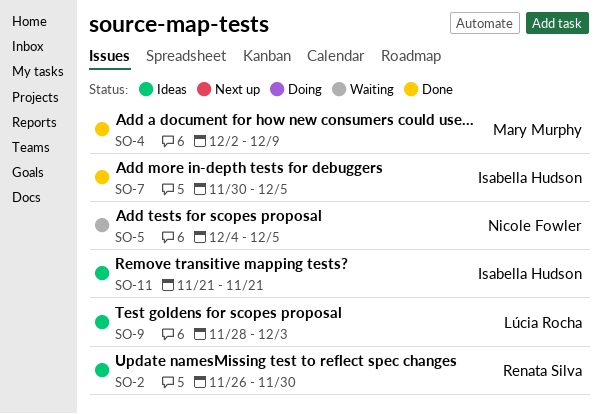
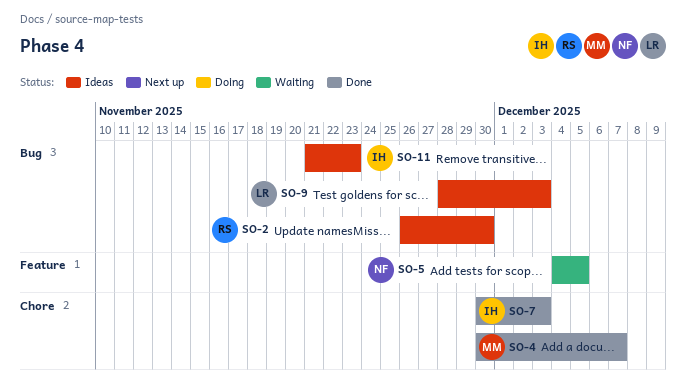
SO-4, start: Dec 2 -> Nov 30
SO-4, due: Dec 9 -> Dec 7
SO-7, due: Dec 5 -> Dec 3
SO-11, due: Nov 21 -> Nov 23

